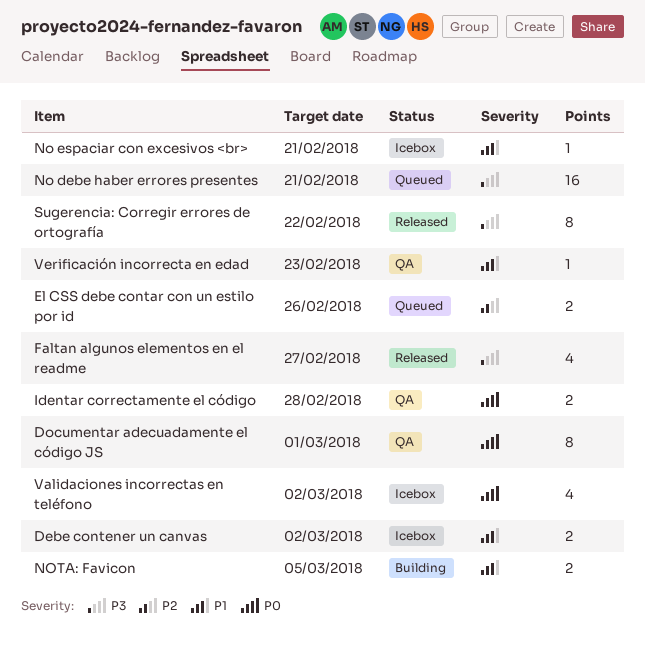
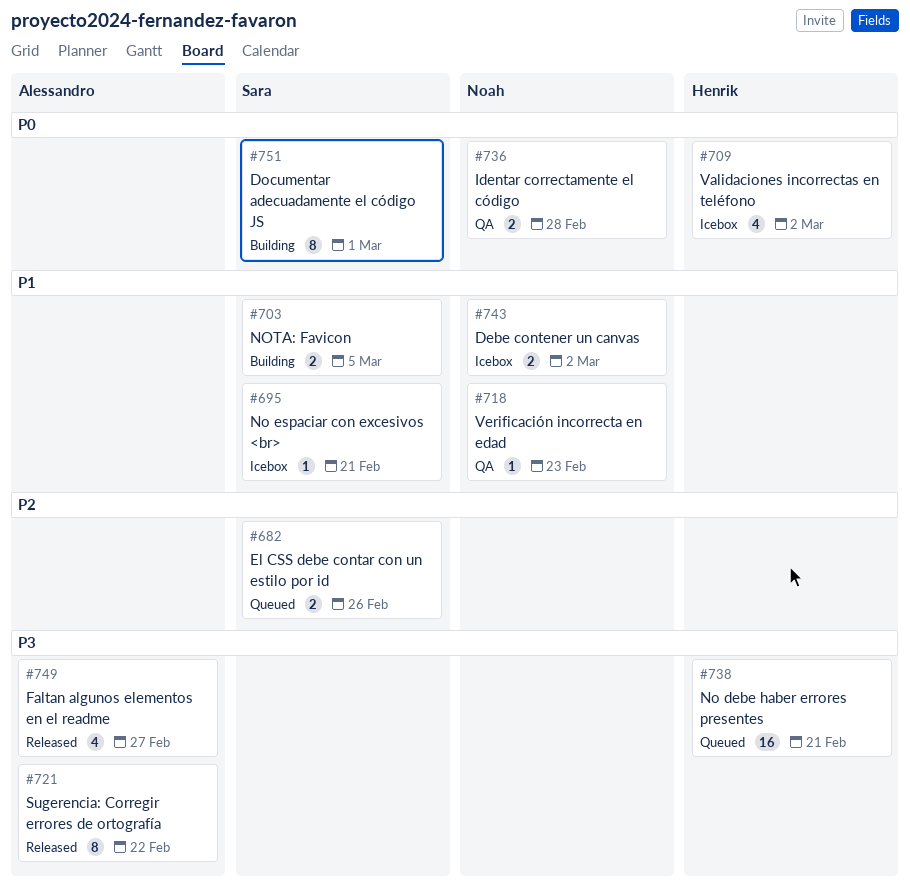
Documentar adecuadamente el código JS, status: QA -> Building

